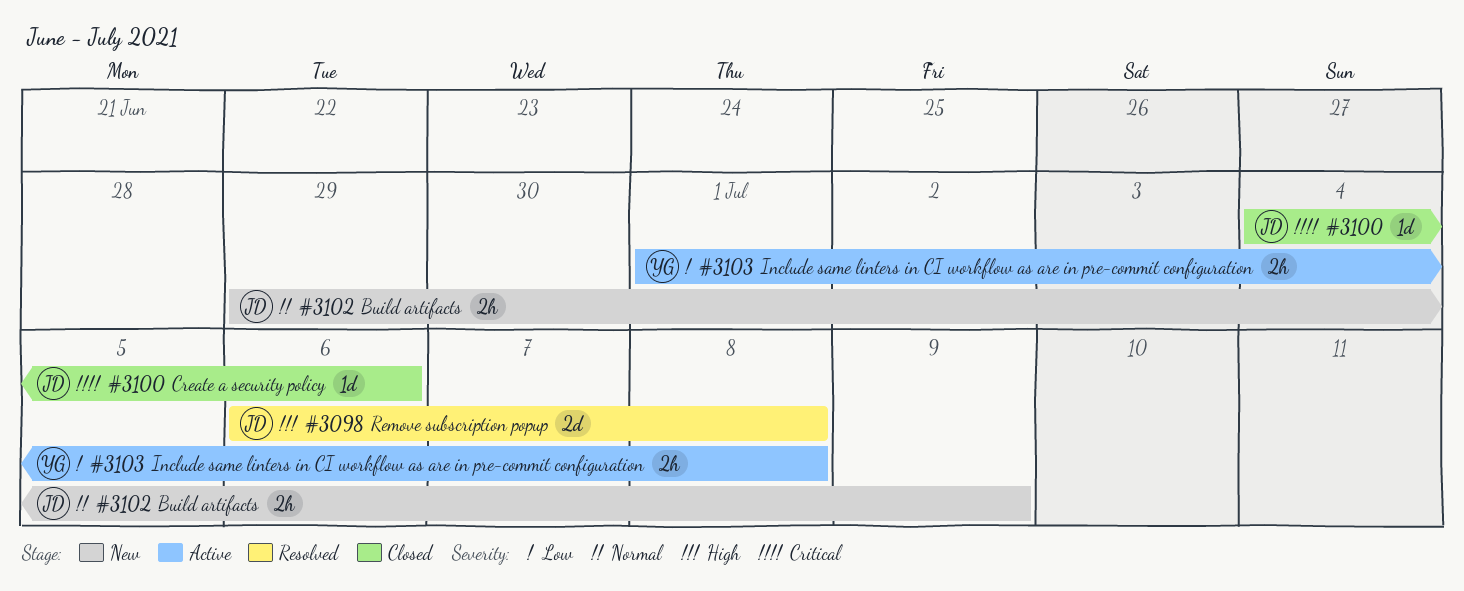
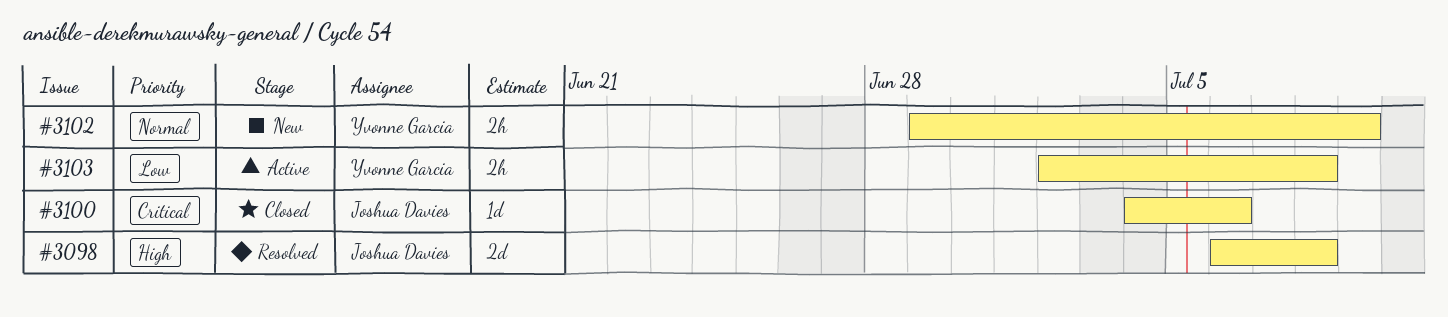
#3102, owner: Joshua Davies -> Yvonne Garcia
#3103, start: Jul 1 -> Jul 2

